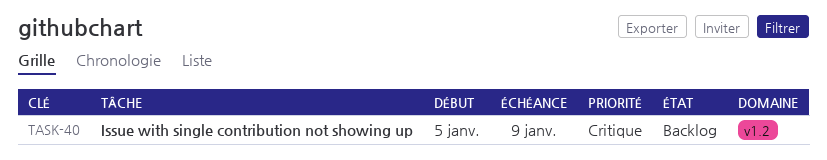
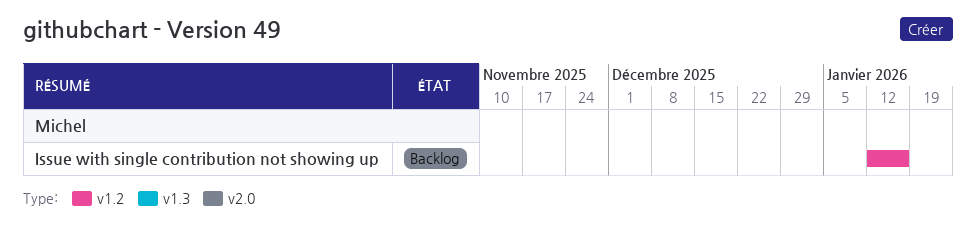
Issue with single contribution not showing up, start: Jan 5 -> Jan 12
Issue with single contribution not showing up, due: Jan 9 -> Jan 16

